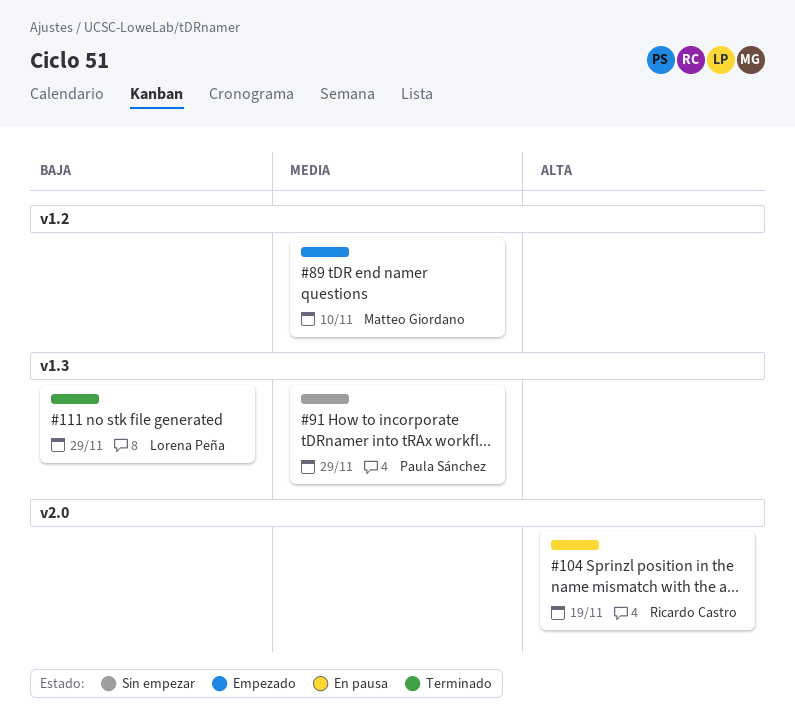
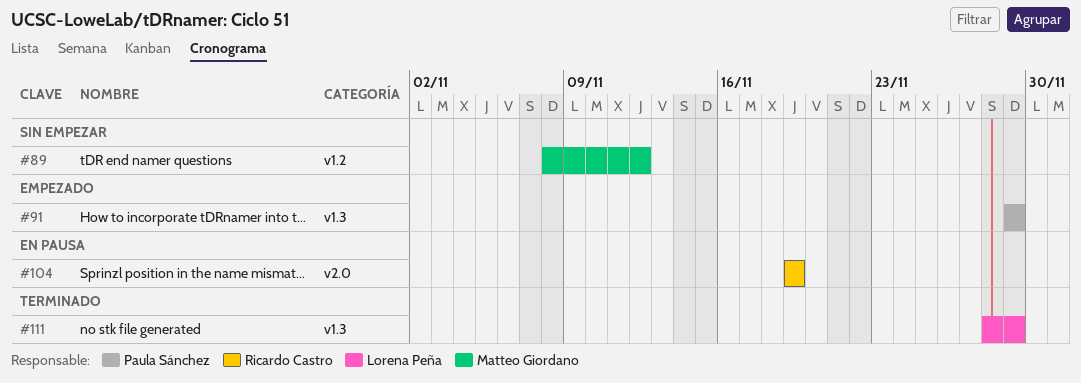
#89, status: Empezado -> Sin empezar
#89, due: Nov 10 -> Nov 12
#91, status: Sin empezar -> Empezado

